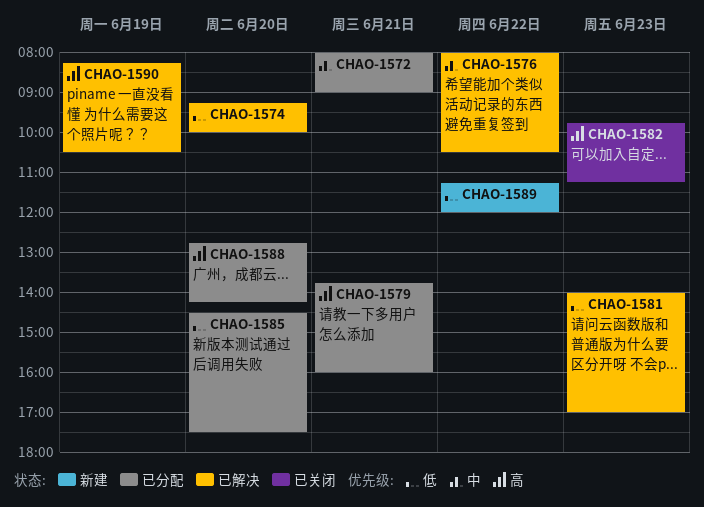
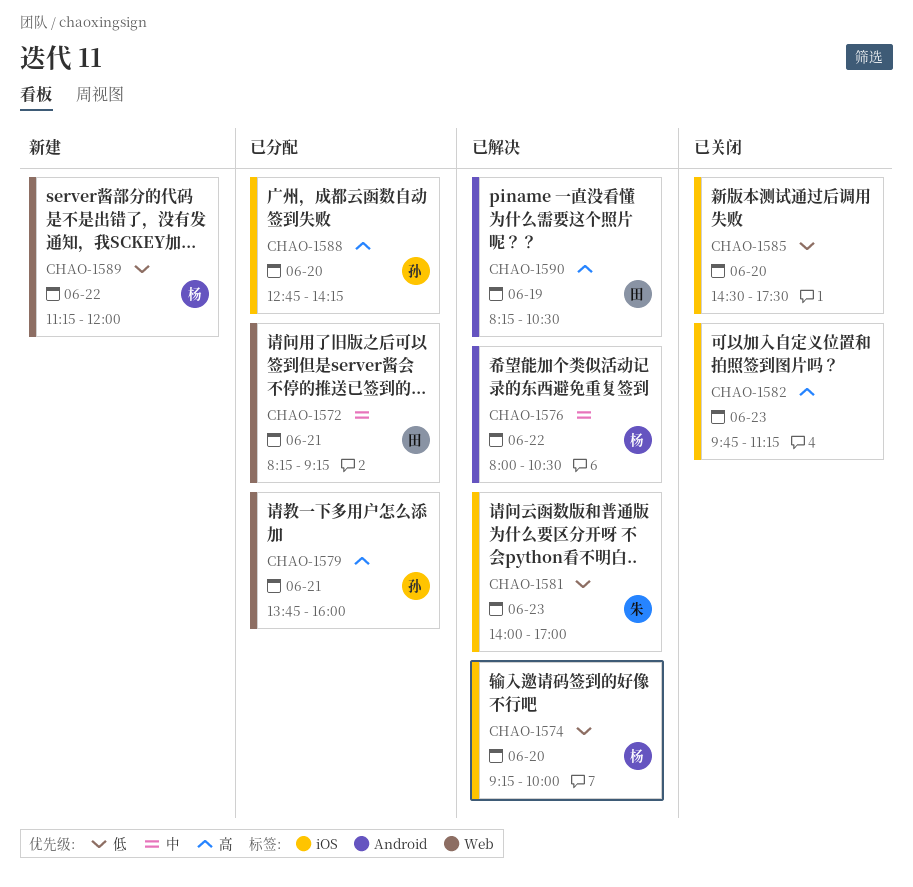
CHAO-1572, begins: 08:00 -> 08:15
CHAO-1572, ends: 09:00 -> 09:15
CHAO-1585, status: 已分配 -> 已关闭

